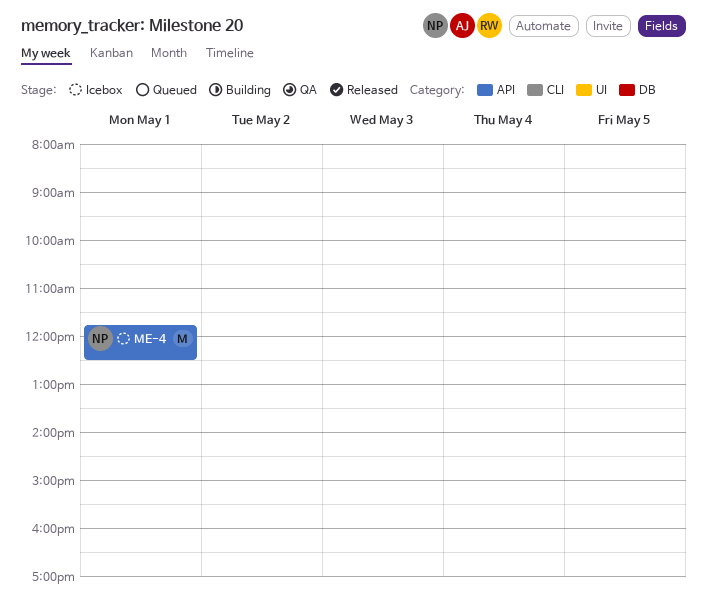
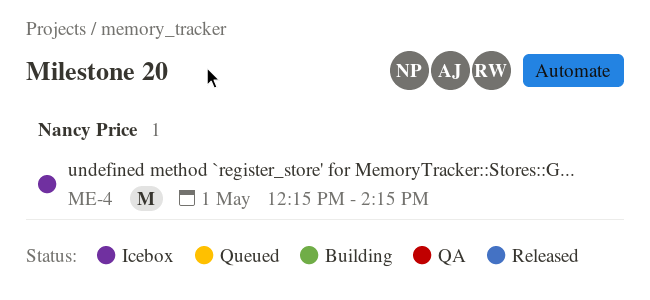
ME-4, begins: 11:45 -> 12:15
ME-4, ends: 12:30 -> 14:15

